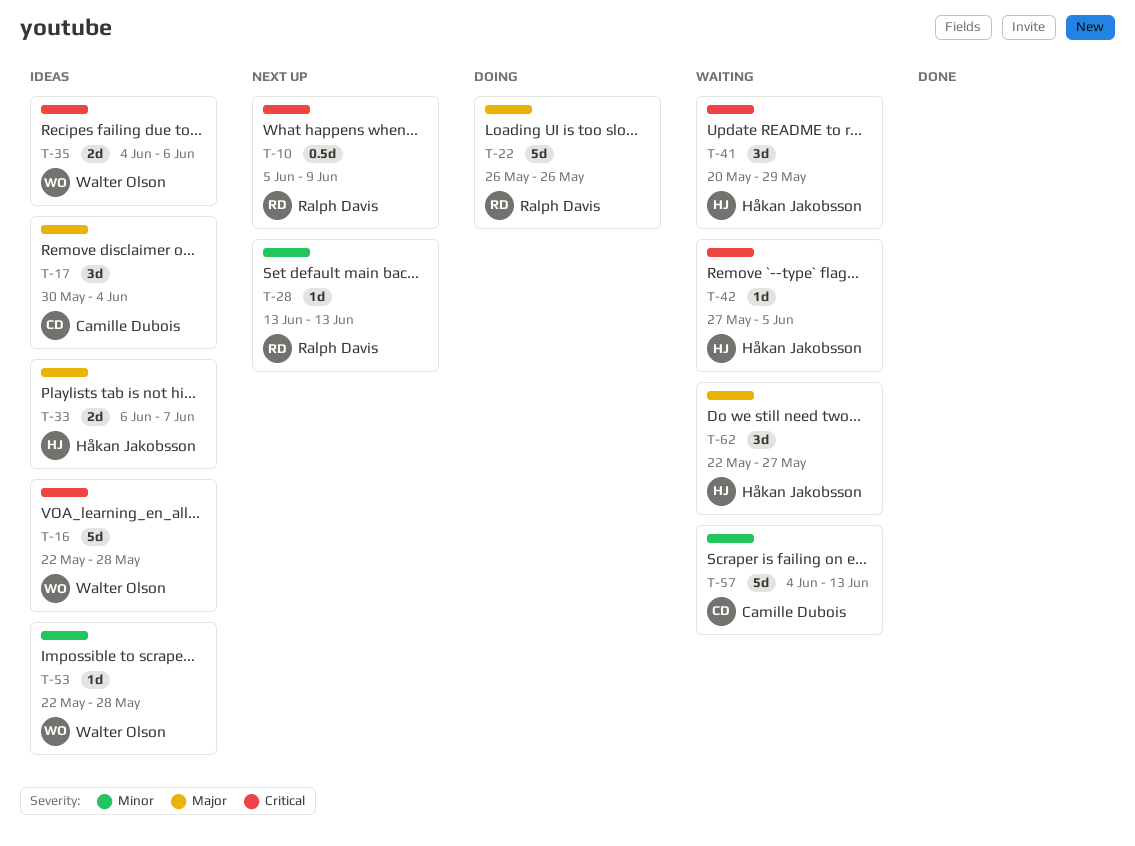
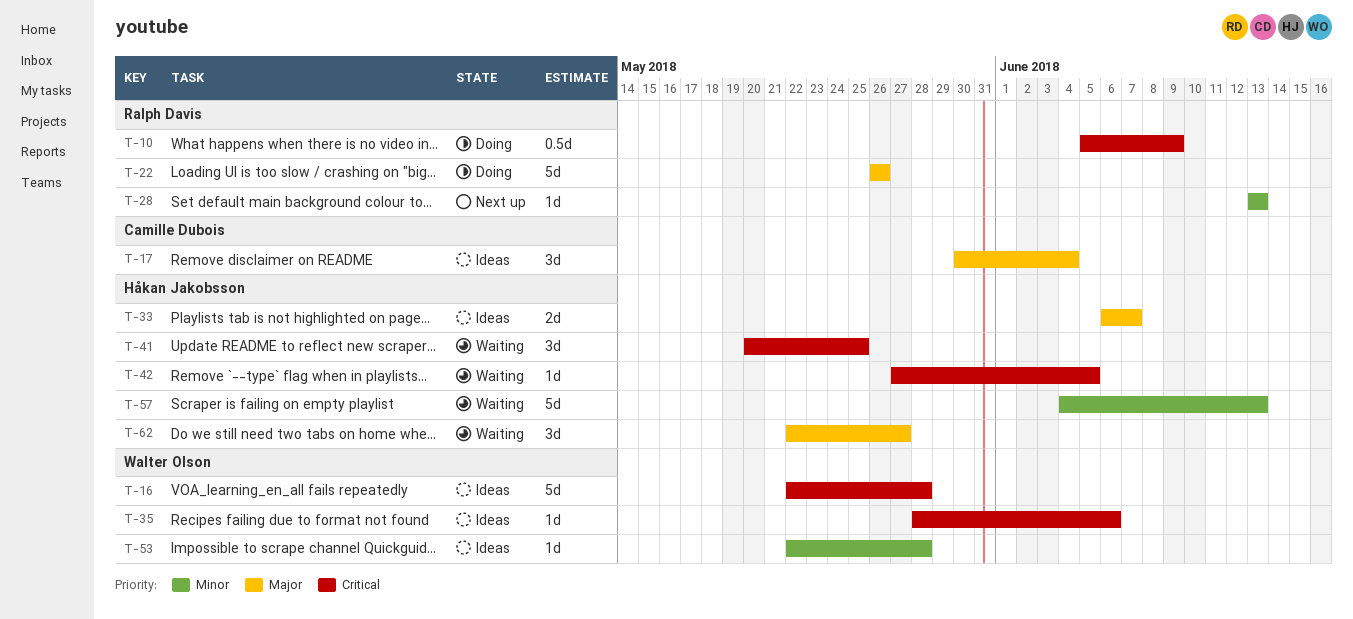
T-10, status: Next up -> Doing
T-35, estimate: 2d -> 1d
T-35, start: Jun 4 -> May 28
T-41, due: May 29 -> May 25
T-57, owner: Camille Dubois -> Håkan Jakobsson

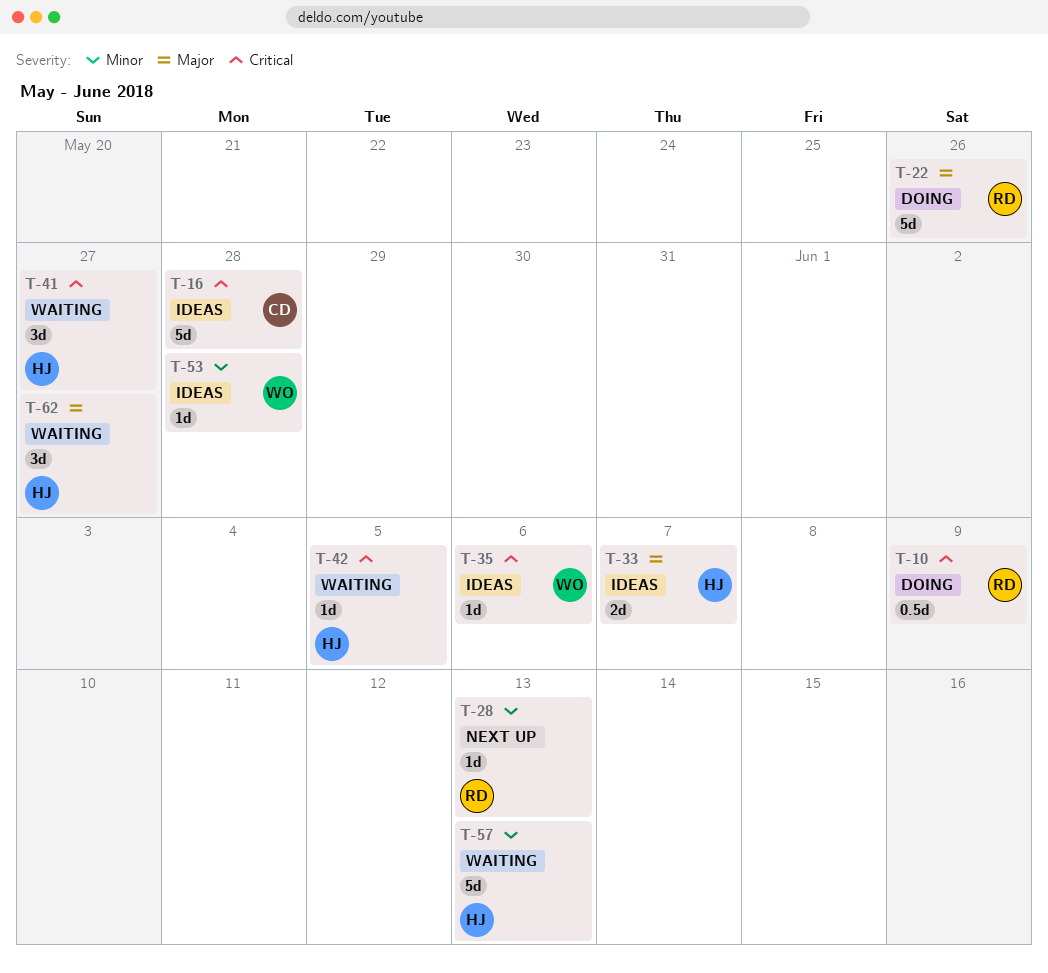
T-16, owner: Walter Olson -> Camille Dubois
T-17: present -> none
T-41, due: May 25 -> May 27

